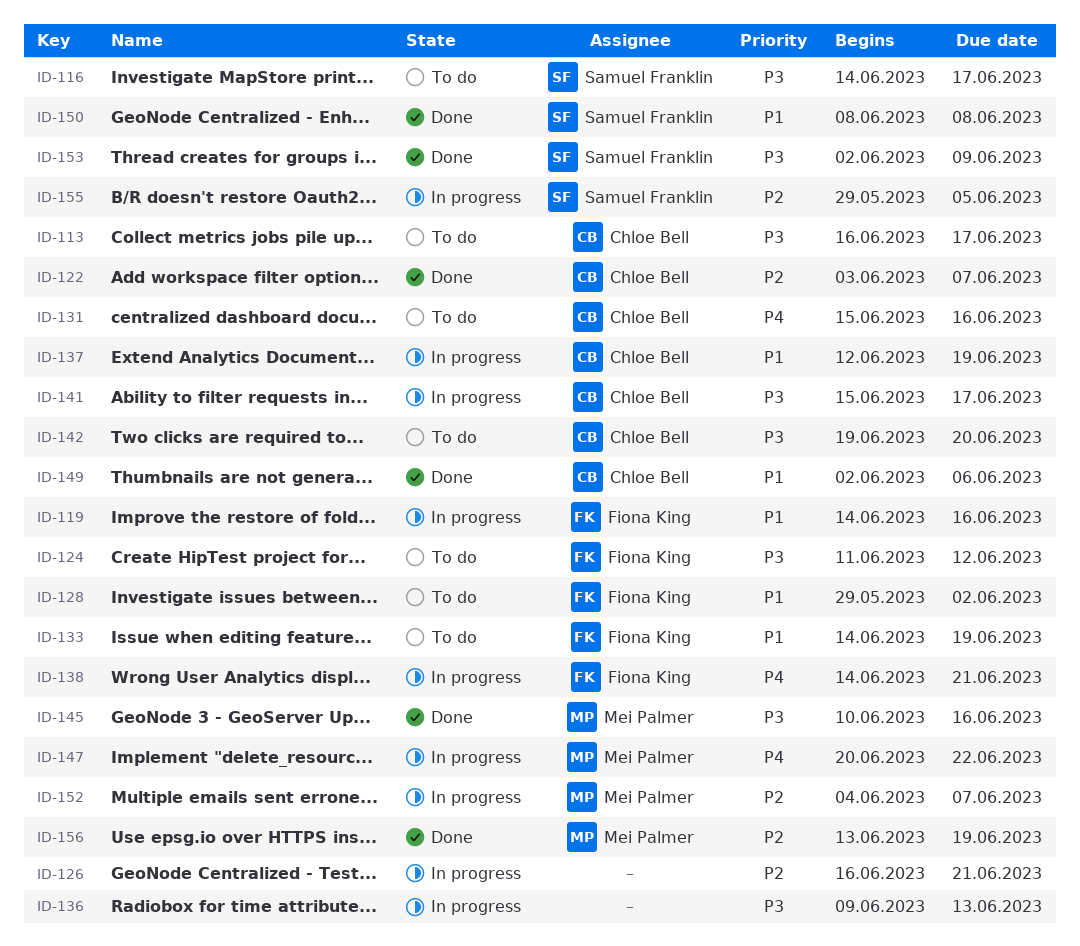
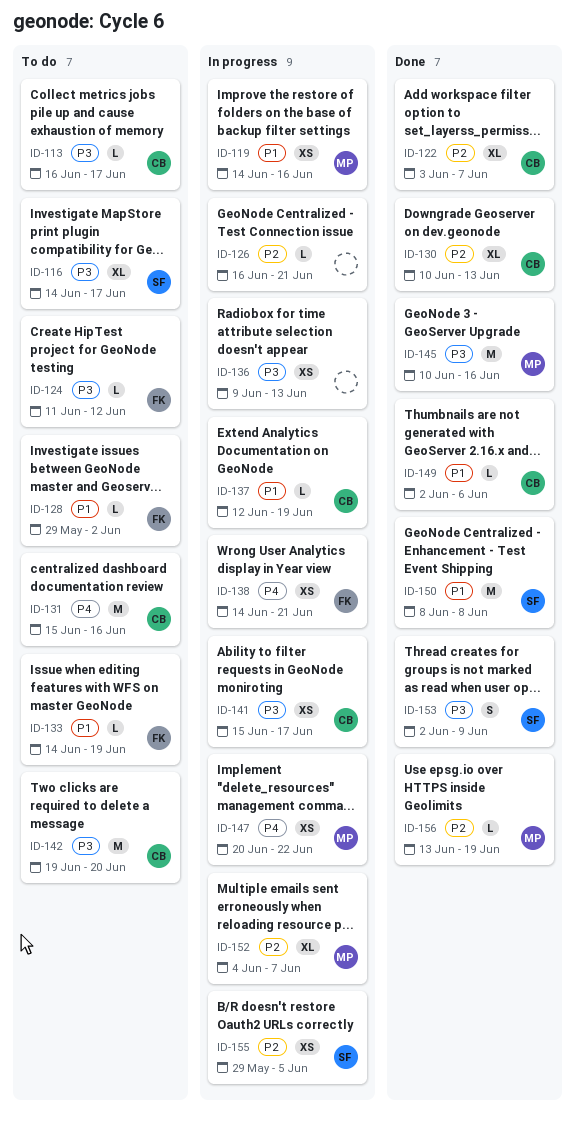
ID-119, owner: Fiona King -> Mei Palmer
ID-130: none -> present

